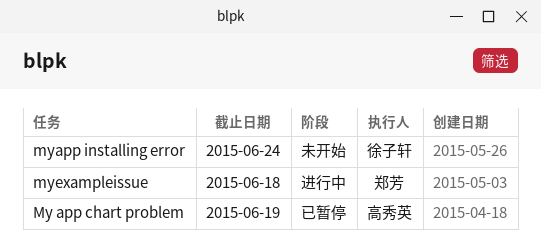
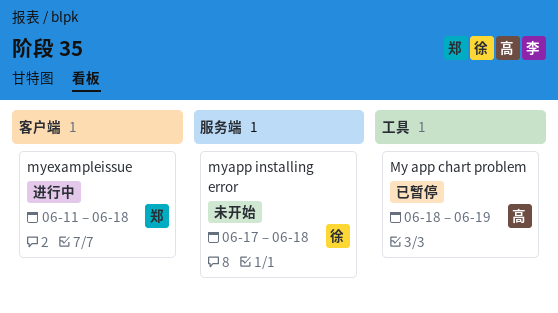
myapp installing error, due: Jun 24 -> Jun 18

